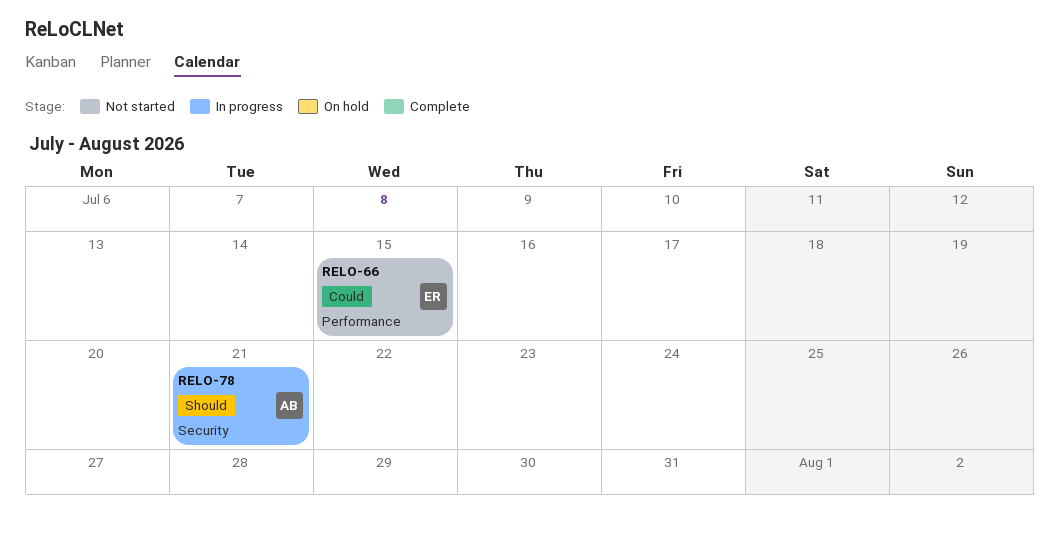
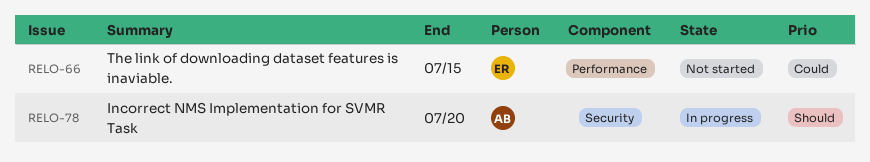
RELO-78, due: Jul 21 -> Jul 20

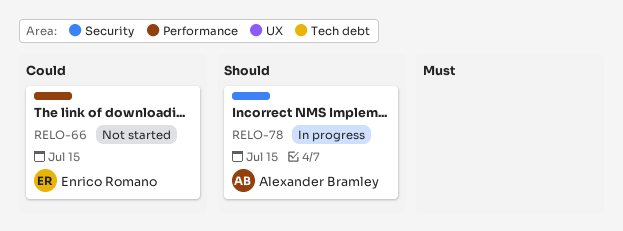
RELO-78, due: Jul 20 -> Jul 15

